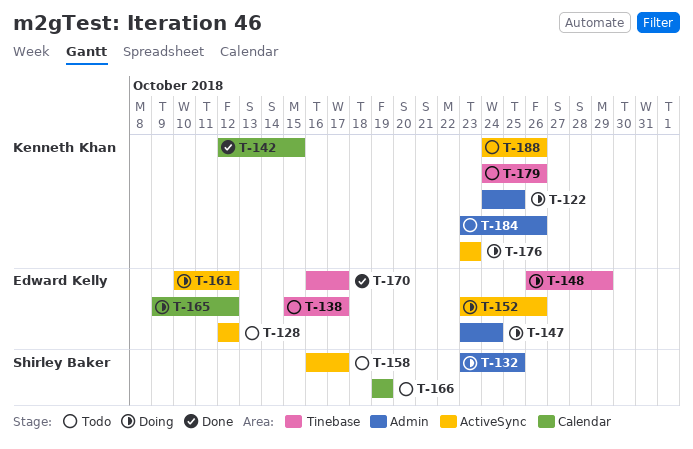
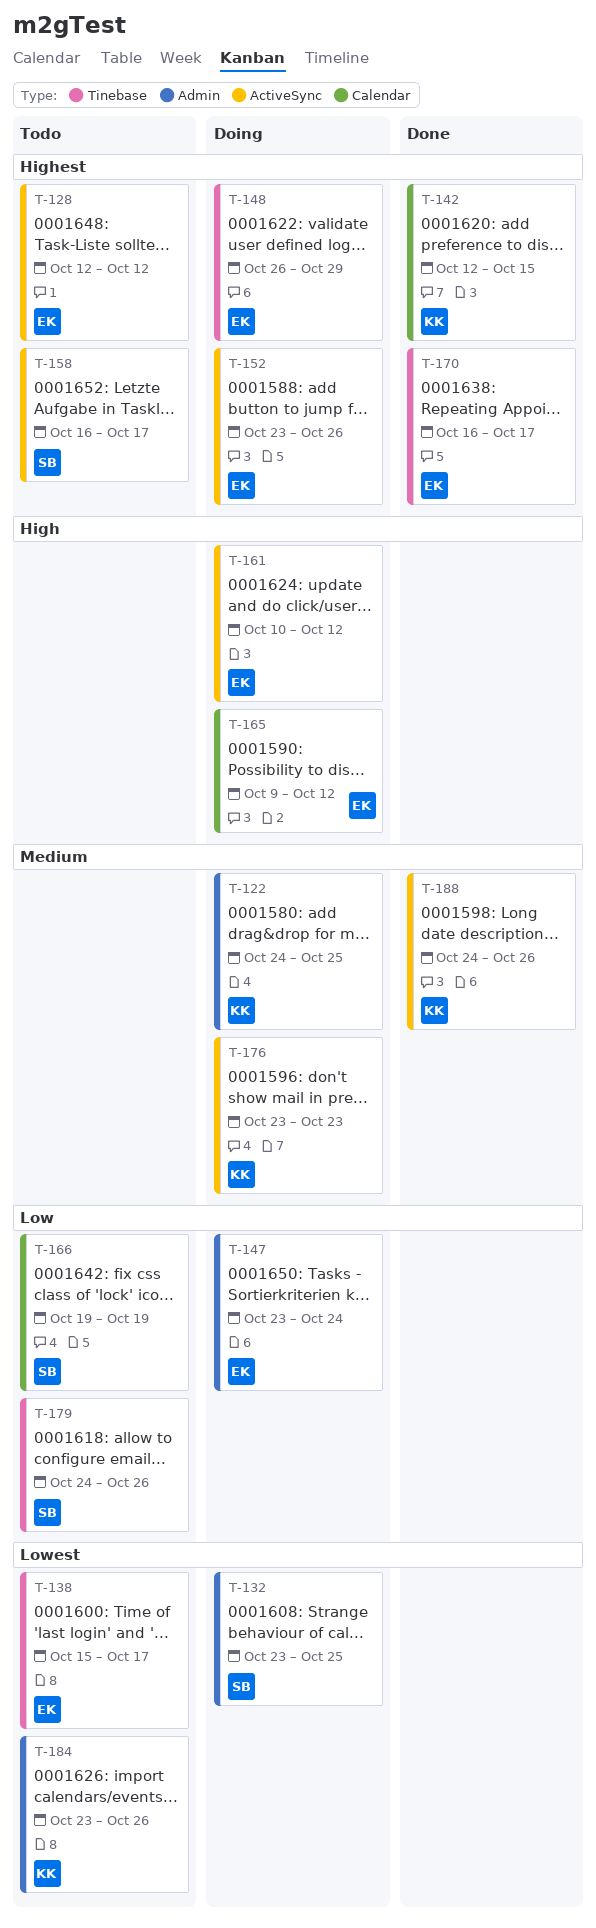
T-179, owner: Kenneth Khan -> Shirley Baker
T-188, status: Todo -> Done

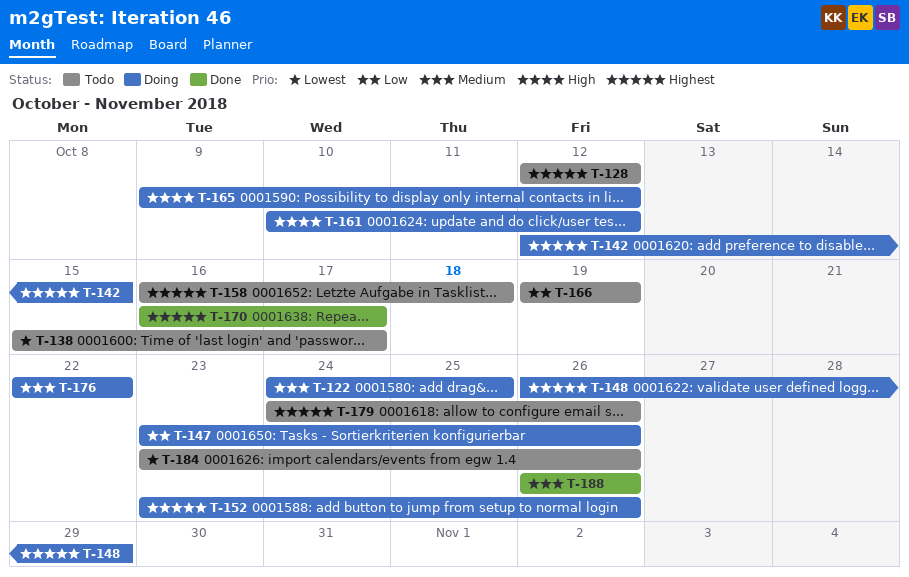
T-132: present -> none
T-142, status: Done -> Doing
T-147, due: Oct 24 -> Oct 26
T-158, due: Oct 17 -> Oct 18
T-176, start: Oct 23 -> Oct 22
T-176, due: Oct 23 -> Oct 22
T-179, priority: Low -> Highest
T-188, start: Oct 24 -> Oct 26

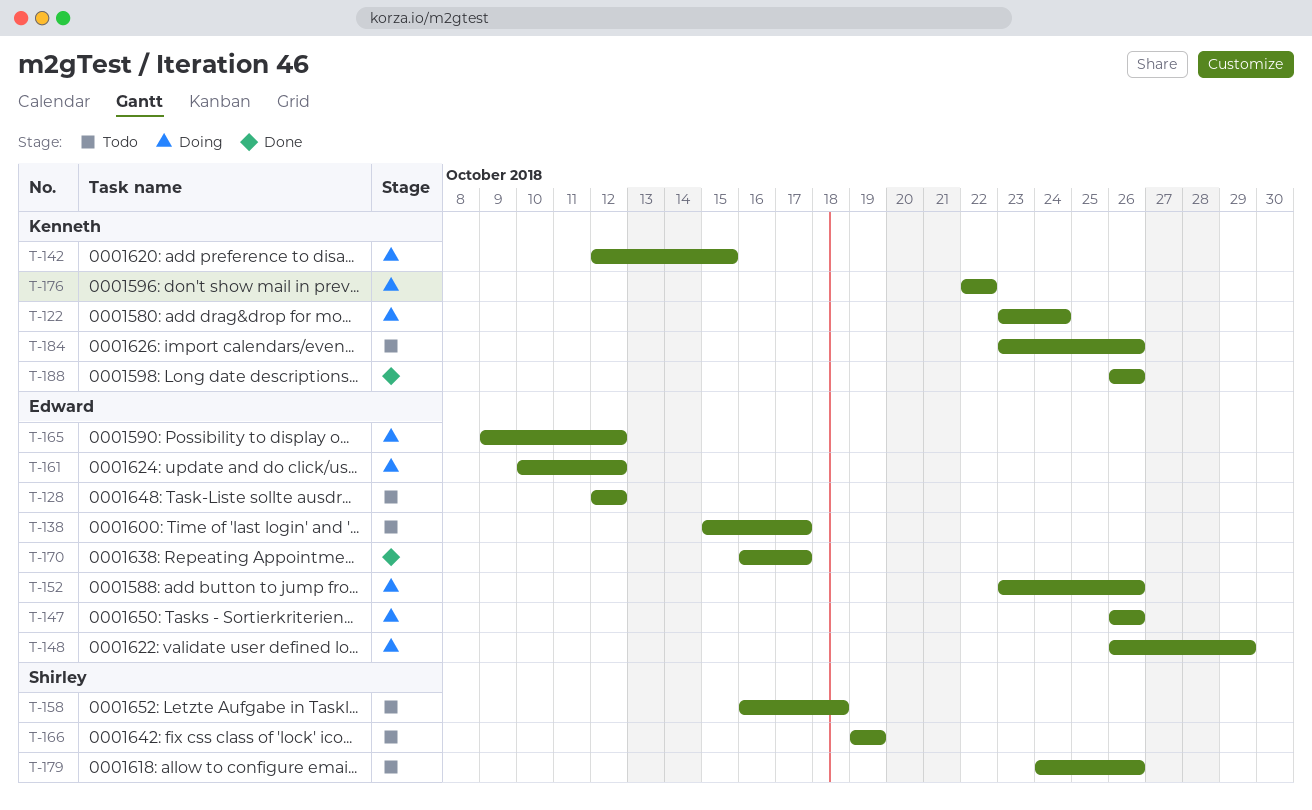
T-122, start: Oct 24 -> Oct 23
T-122, due: Oct 25 -> Oct 24
T-147, start: Oct 23 -> Oct 26

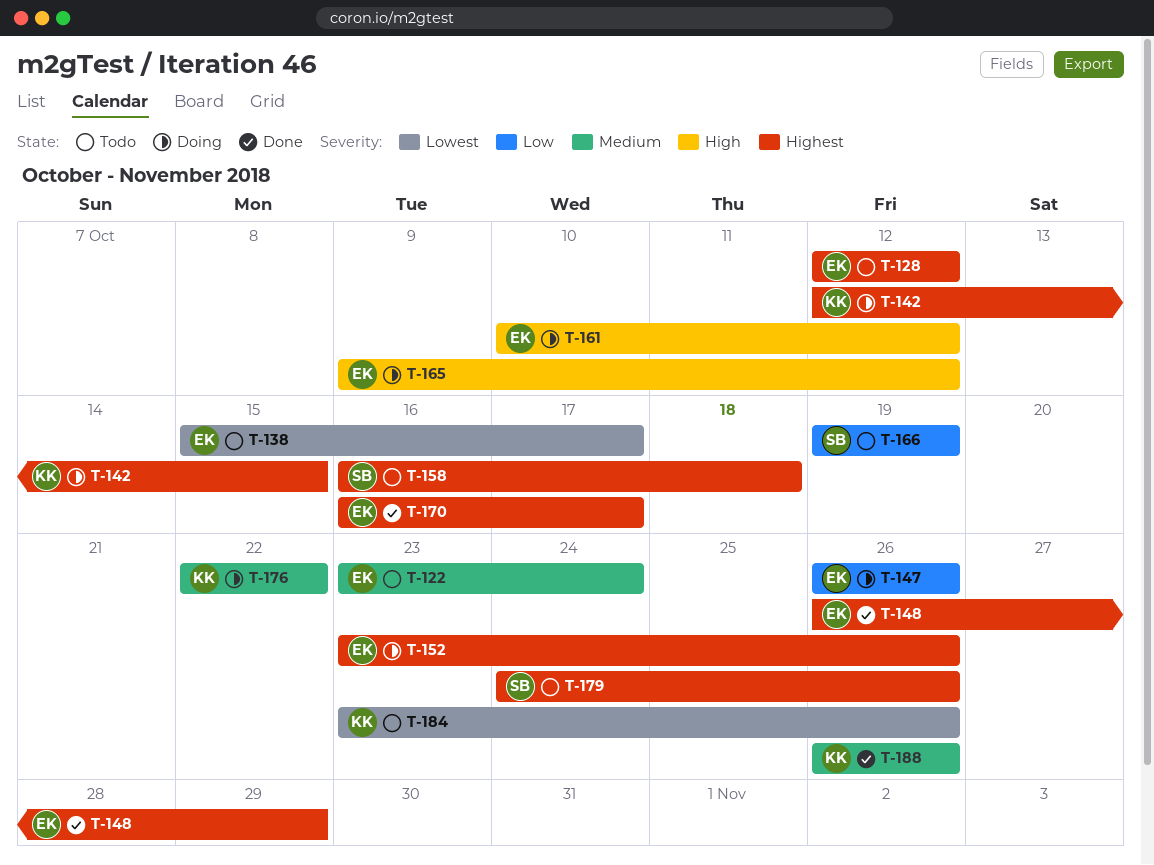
T-122, status: Doing -> Todo
T-122, owner: Kenneth -> Edward
T-148, status: Doing -> Done

